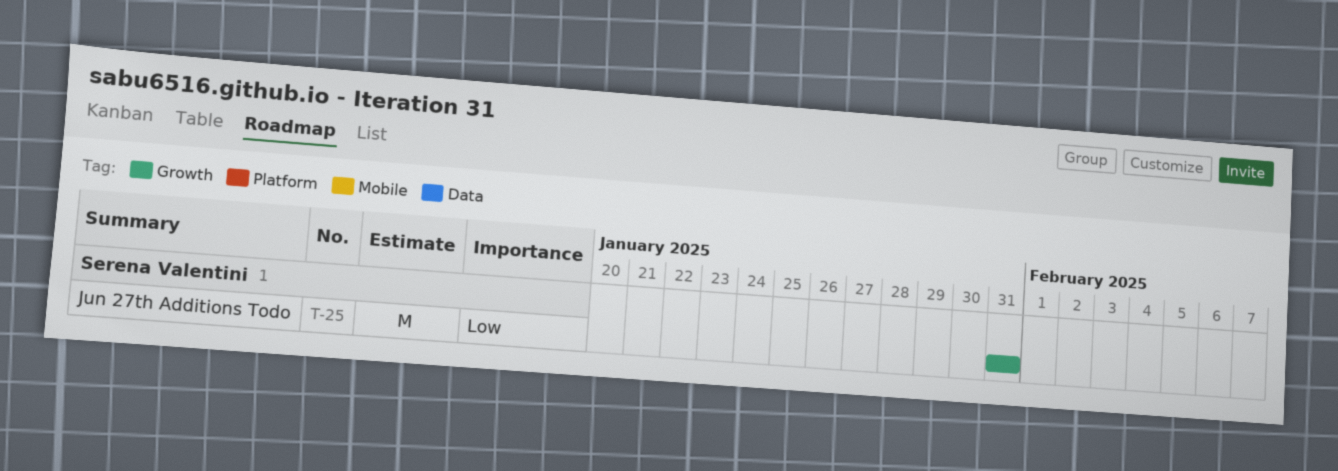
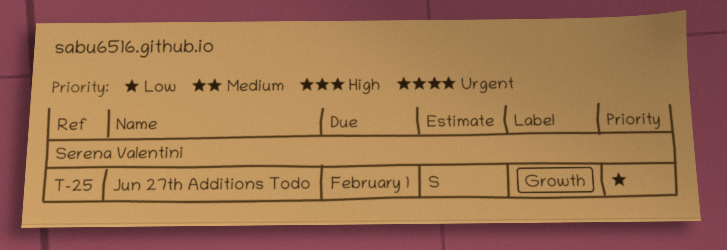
T-25, estimate: M -> S
T-25, due: Jan 31 -> Feb 1

